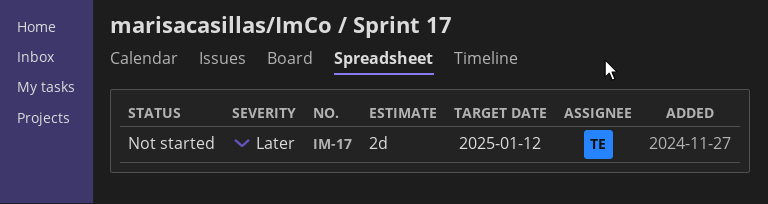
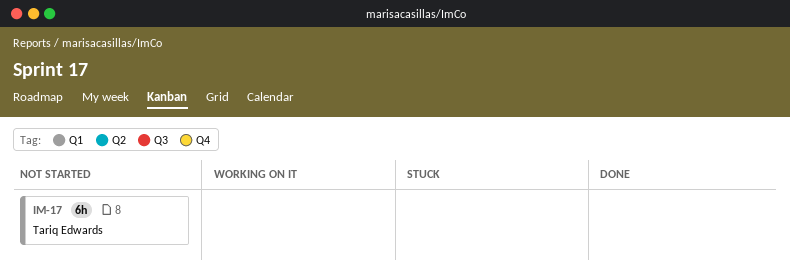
IM-17, estimate: 2d -> 6h

